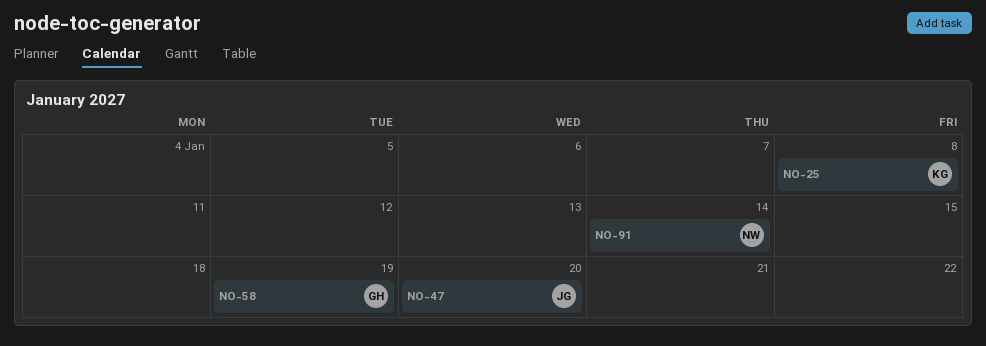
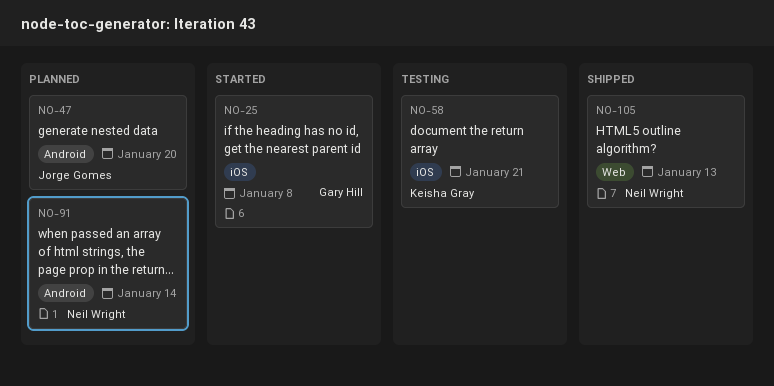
NO-25, owner: Keisha Gray -> Gary Hill
NO-58, owner: Gary Hill -> Keisha Gray
NO-58, due: Jan 19 -> Jan 21
NO-105: none -> present

